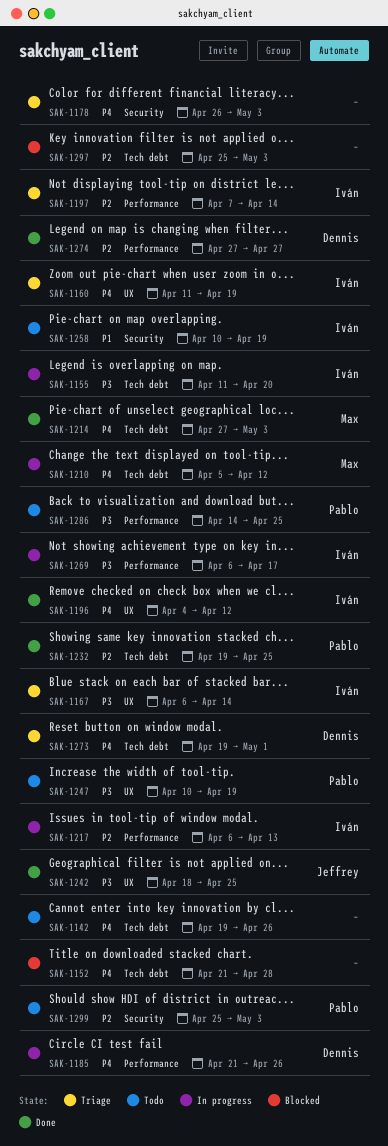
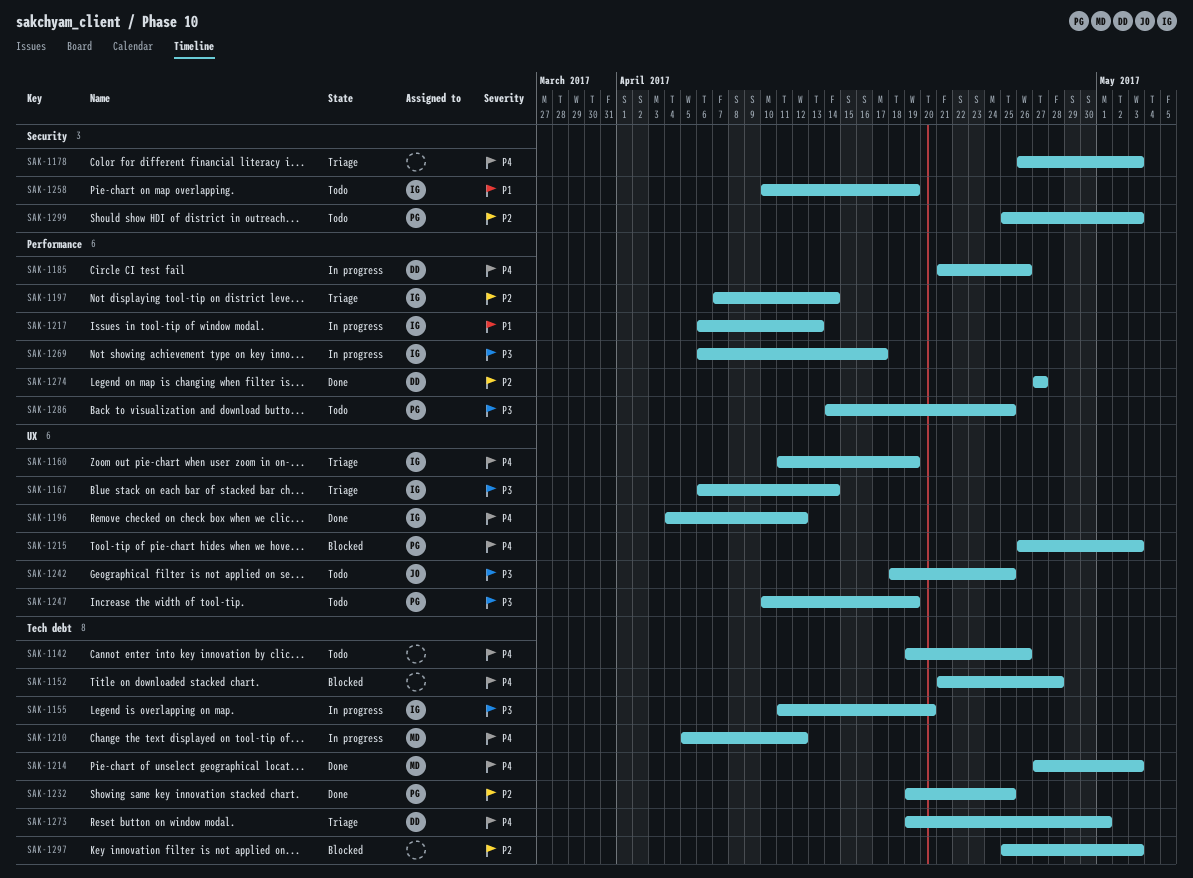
SAK-1215: none -> present
SAK-1217, priority: P2 -> P1
SAK-1242, status: Done -> Todo

